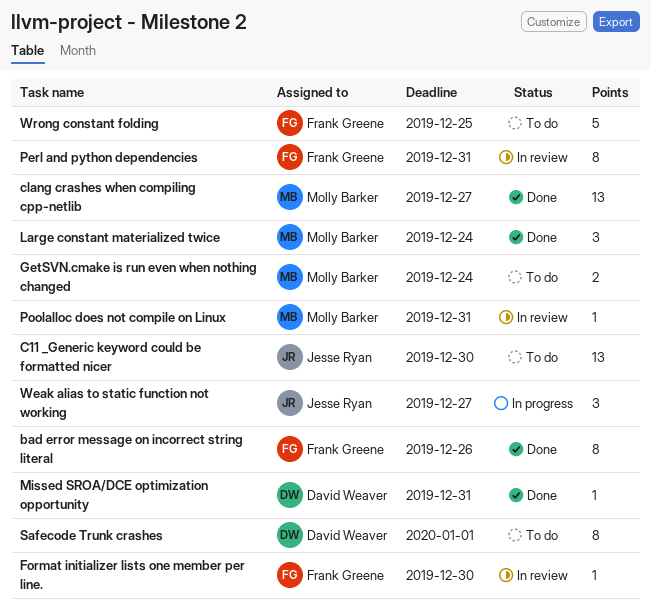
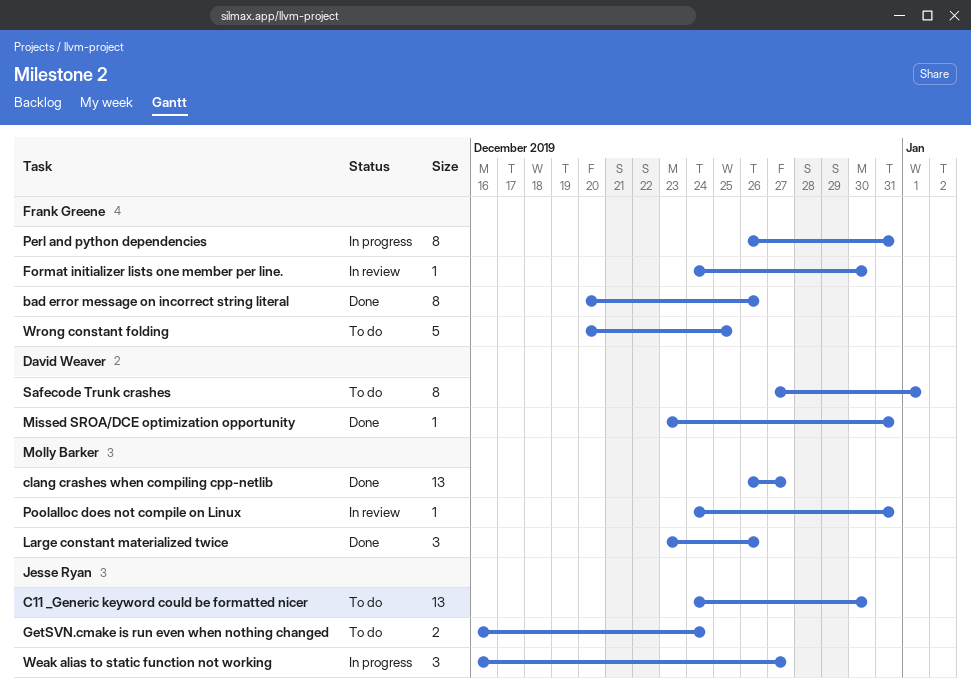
GetSVN.cmake is run even when nothing changed, owner: Molly Barker -> Jesse Ryan
Large constant materialized twice, due: Dec 24 -> Dec 26
Perl and python dependencies, status: In review -> In progress

